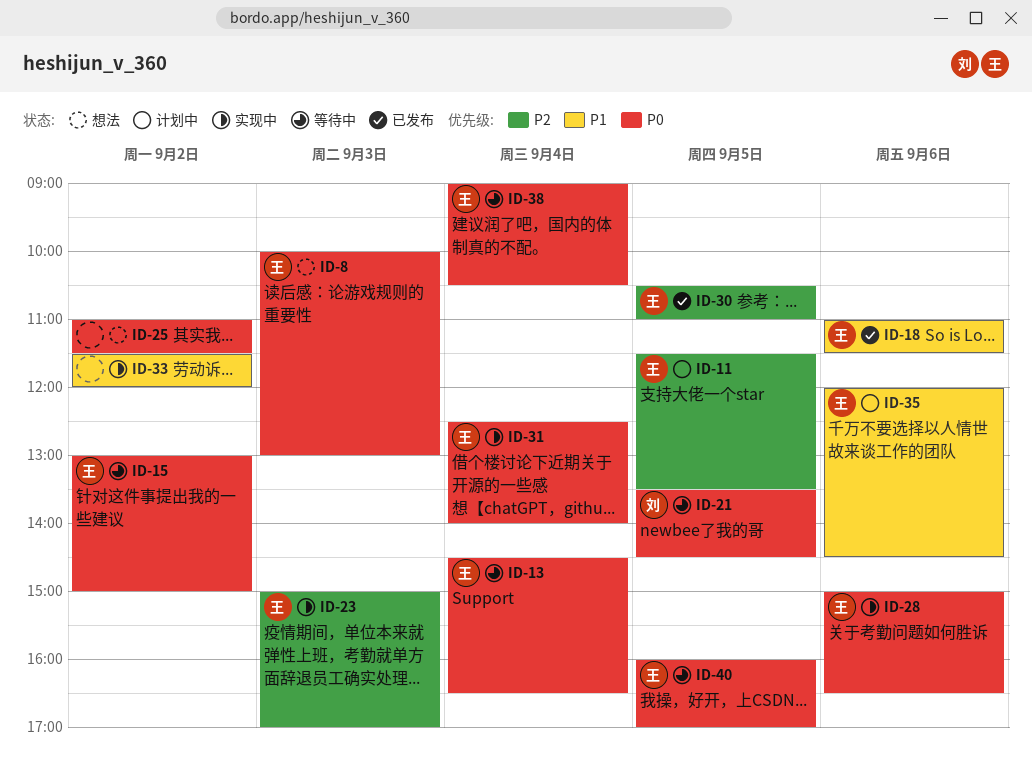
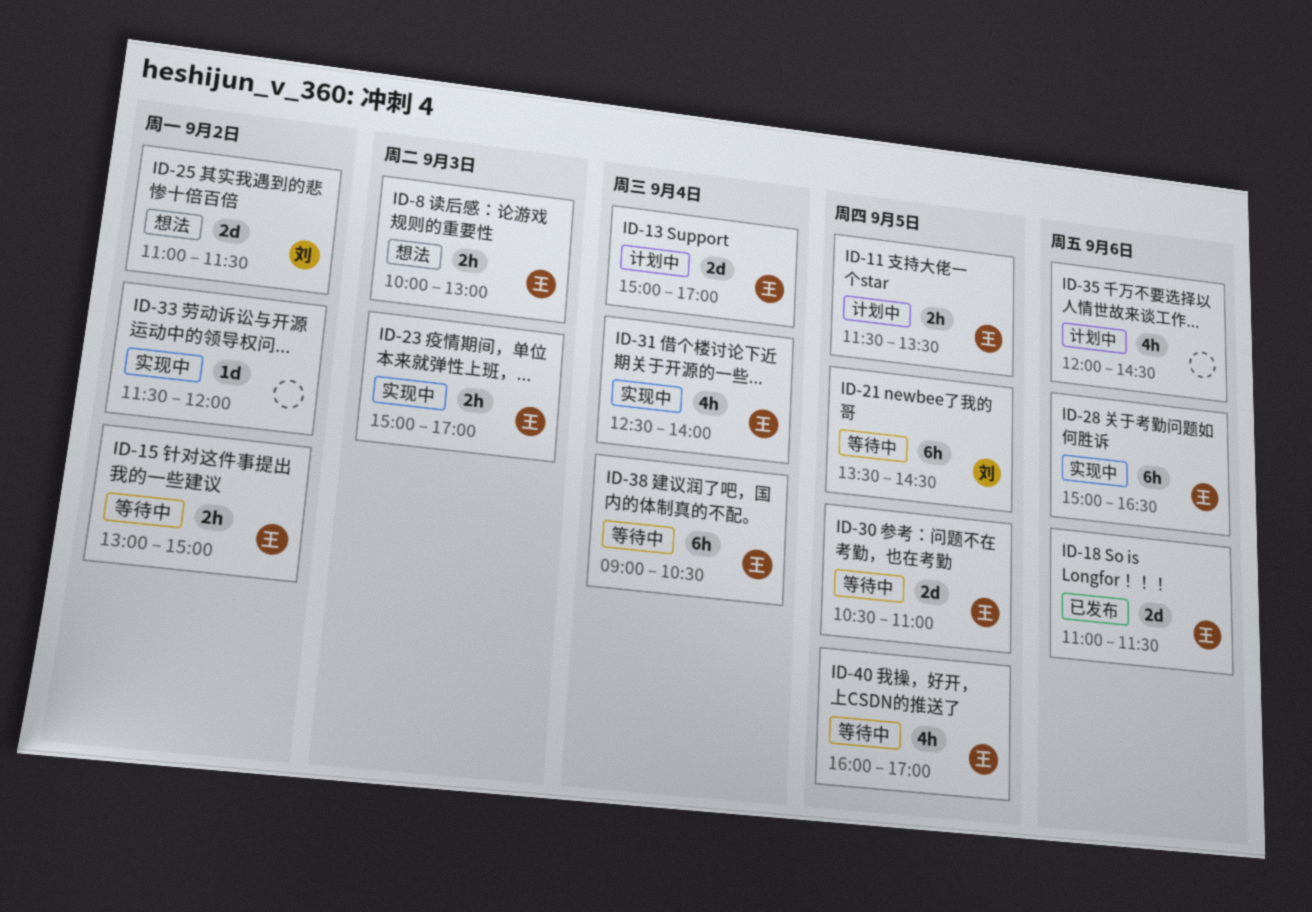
ID-13, status: 等待中 -> 计划中
ID-13, begins: 14:30 -> 15:00
ID-13, ends: 16:30 -> 17:00
ID-25, owner: none -> 刘
ID-30, status: 已发布 -> 等待中
ID-35, owner: 王 -> none

